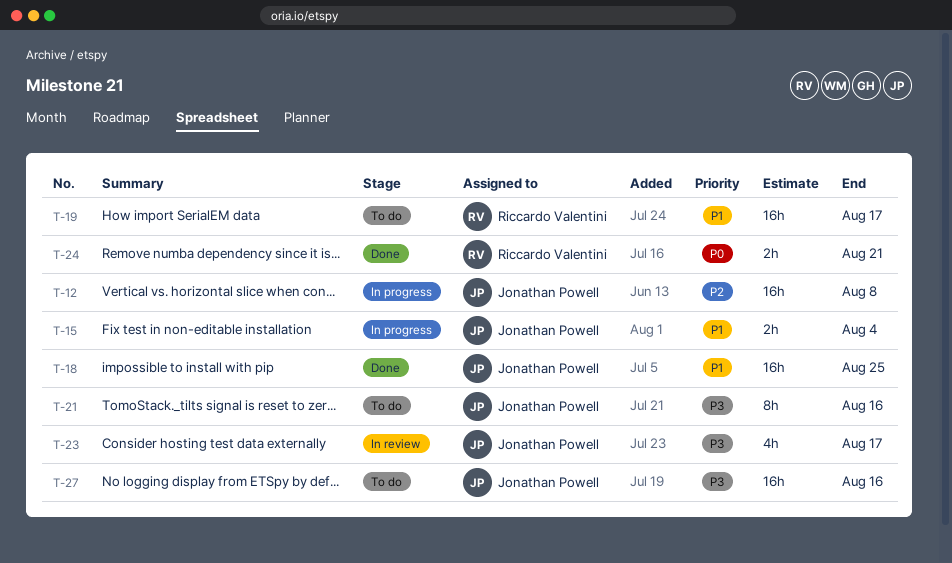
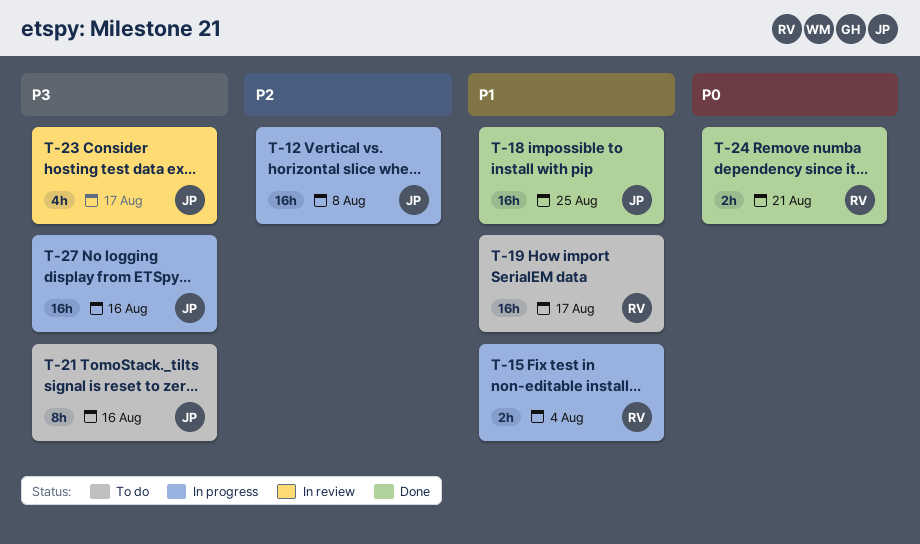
T-15, owner: Jonathan Powell -> Riccardo Valentini
T-27, status: To do -> In progress

